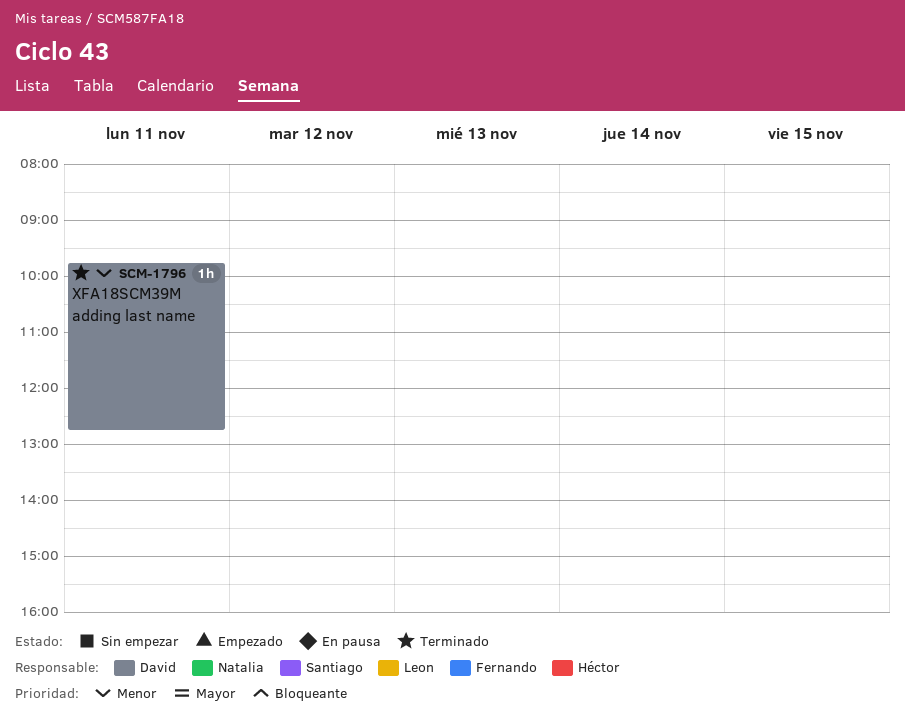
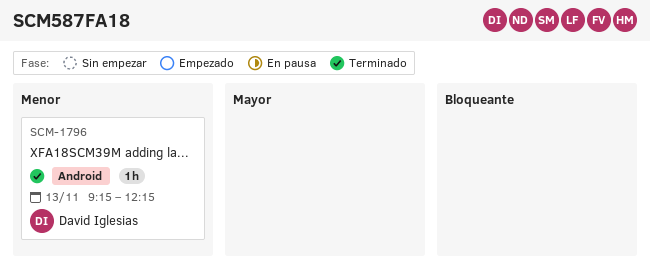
SCM-1796, day: Nov 11 -> Nov 13
SCM-1796, begins: 09:45 -> 09:15
SCM-1796, ends: 12:45 -> 12:15

